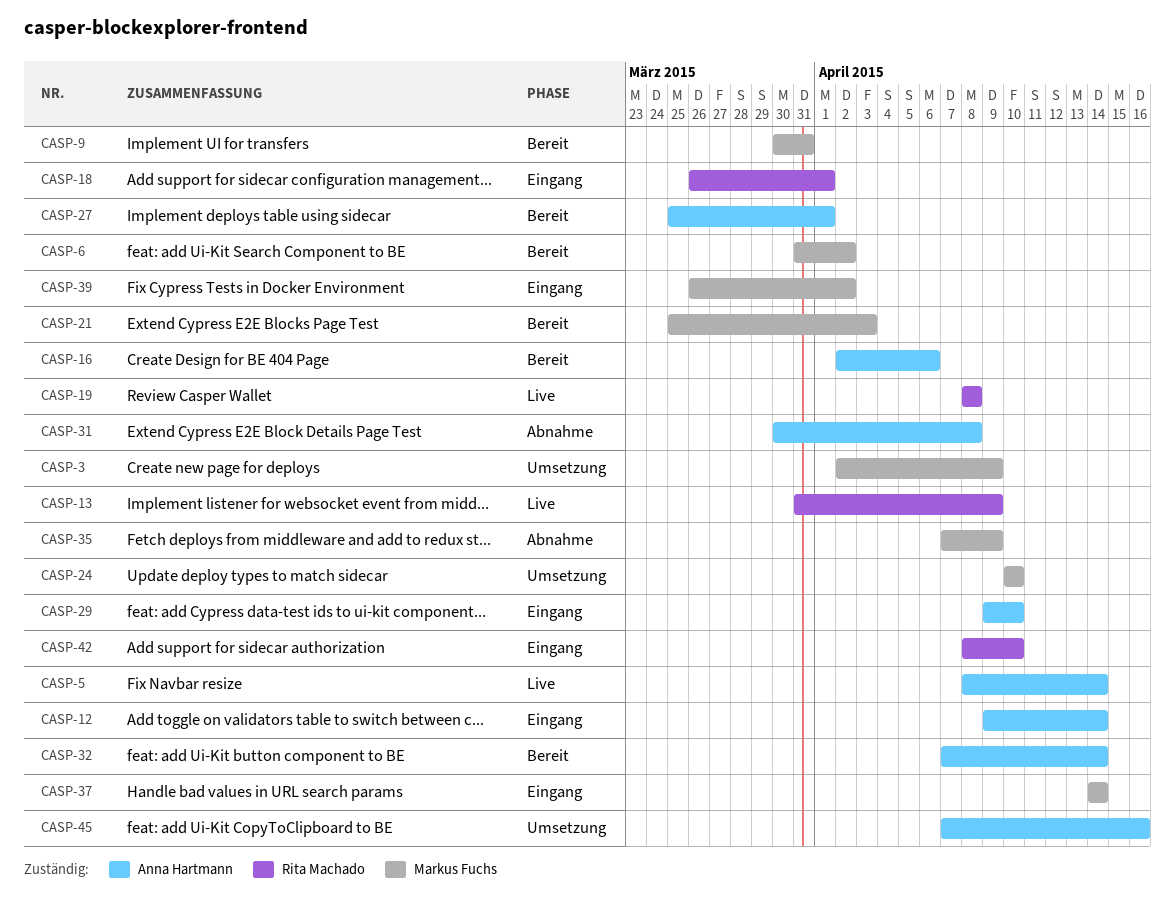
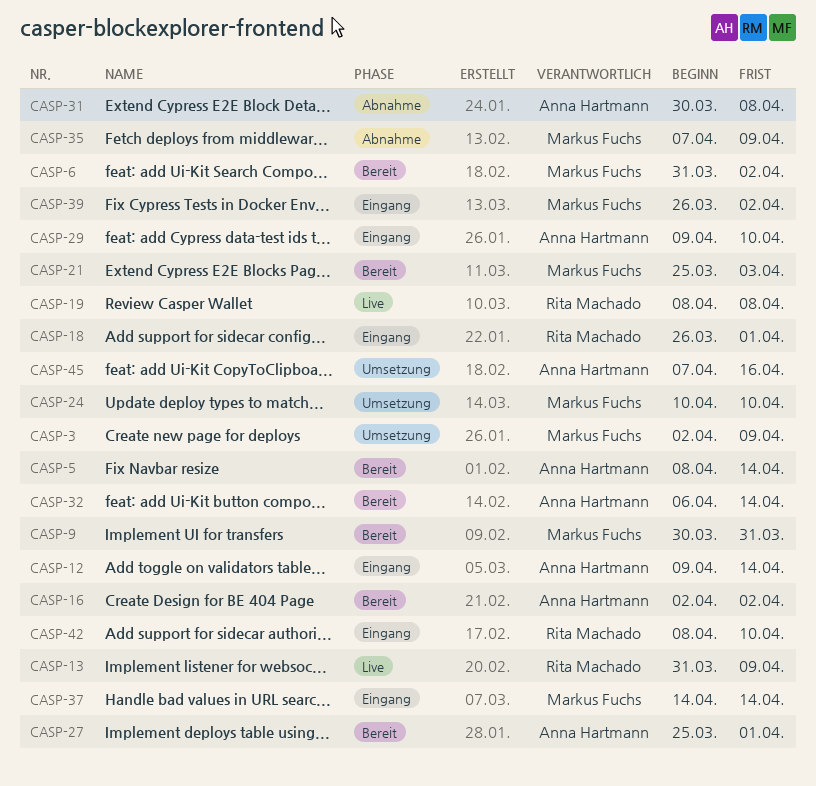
CASP-5, status: Live -> Bereit
CASP-16, due: Apr 6 -> Apr 2
CASP-32, start: Apr 7 -> Apr 6

